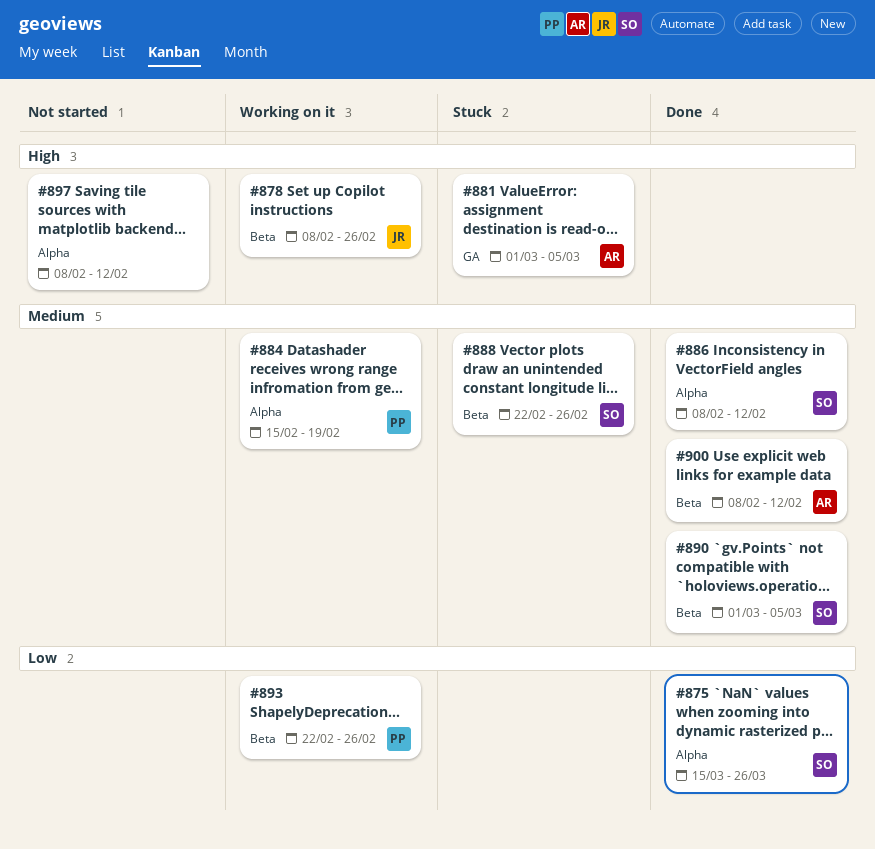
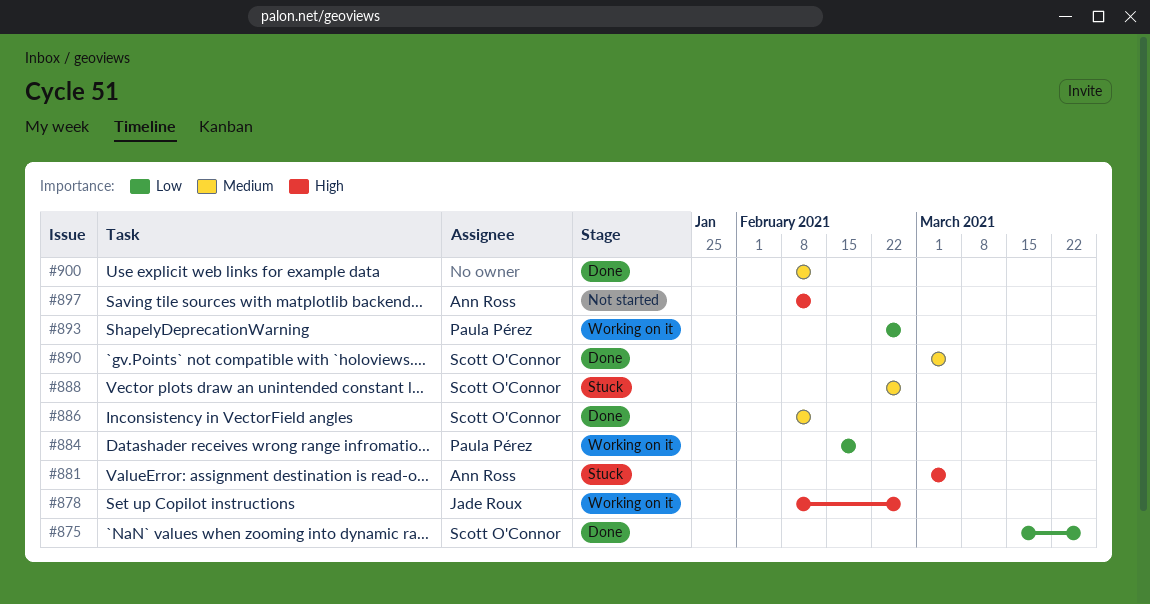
#884, priority: Medium -> Low
#897, owner: none -> Ann Ross
#900, owner: Ann Ross -> none

